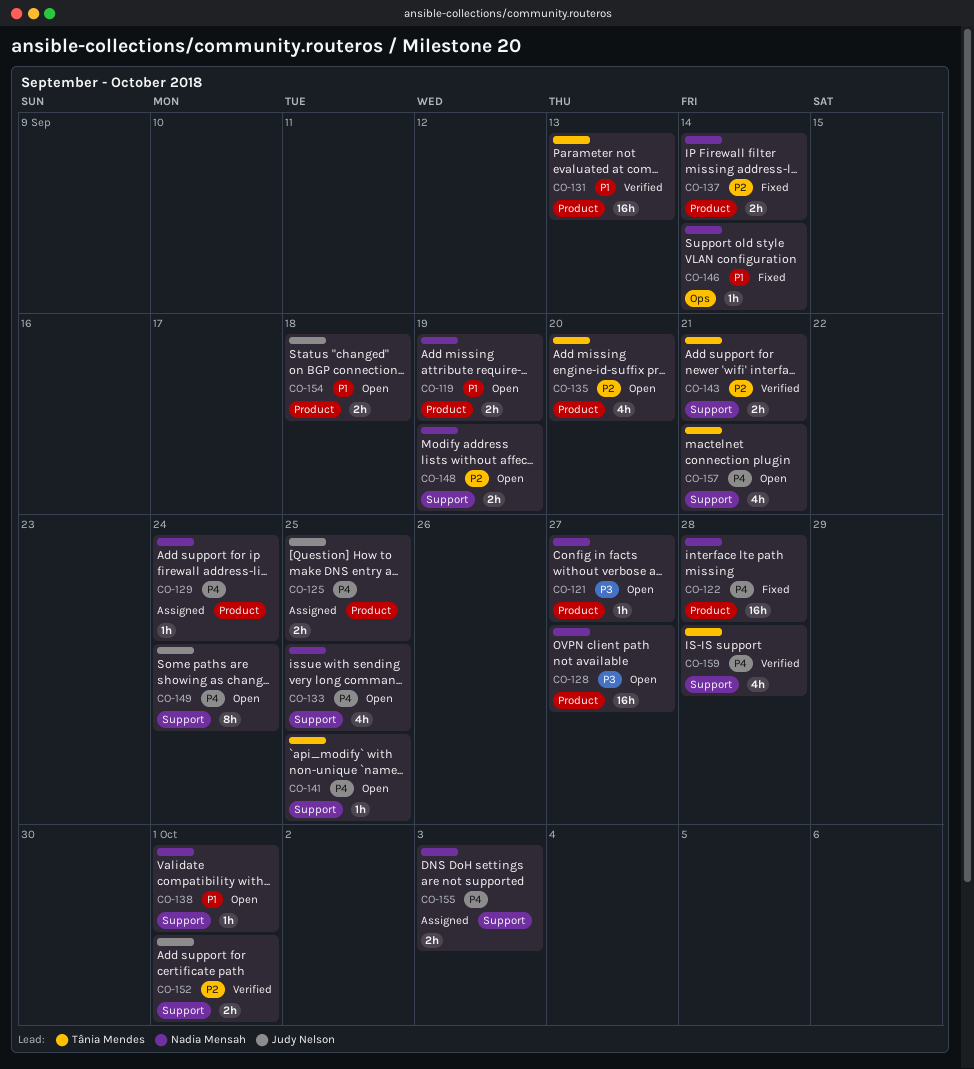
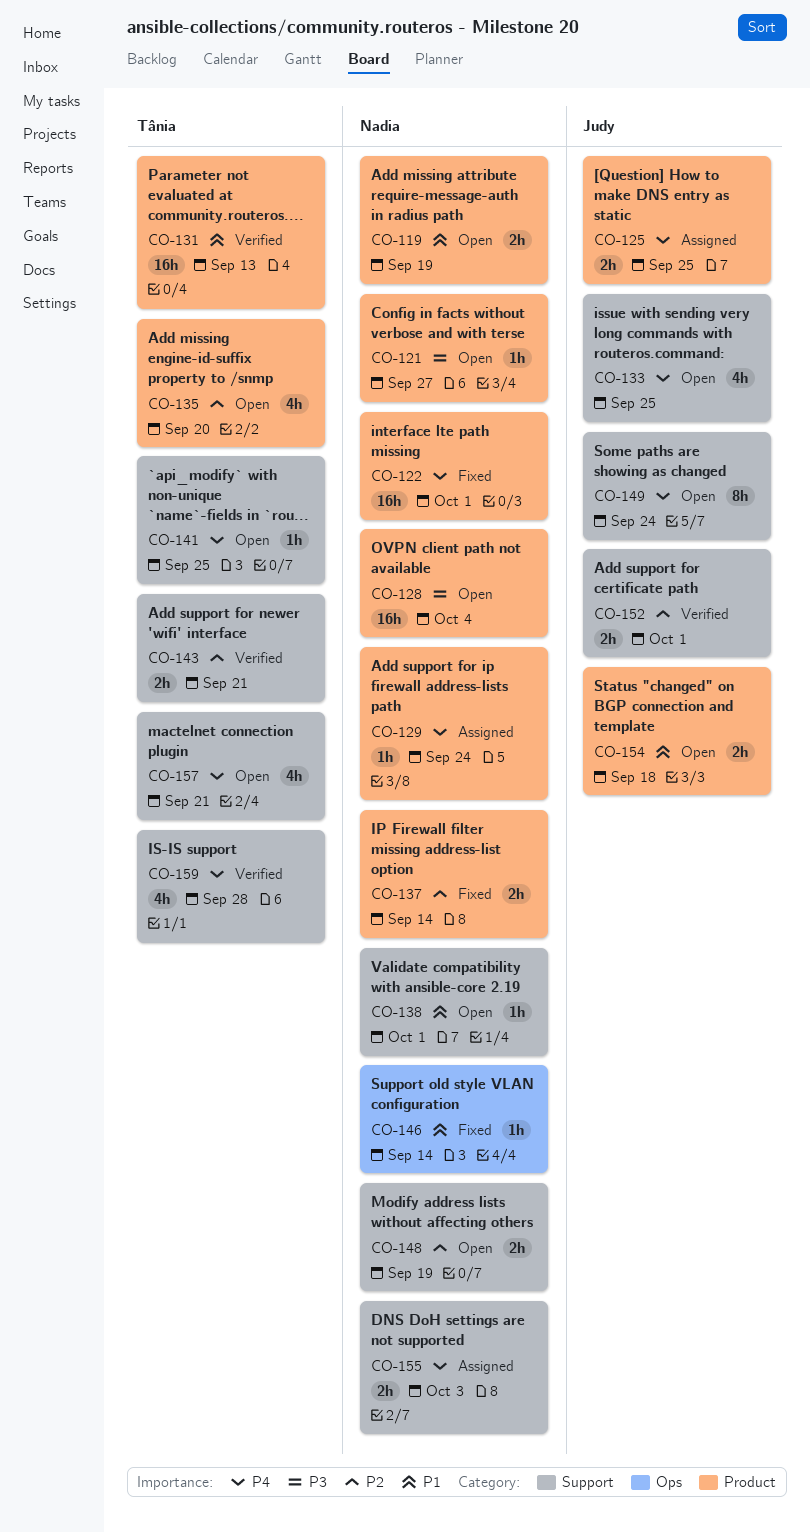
CO-122, due: Sep 28 -> Oct 1
CO-128, due: Sep 27 -> Oct 4
CO-133, owner: Nadia Mensah -> Judy Nelson

